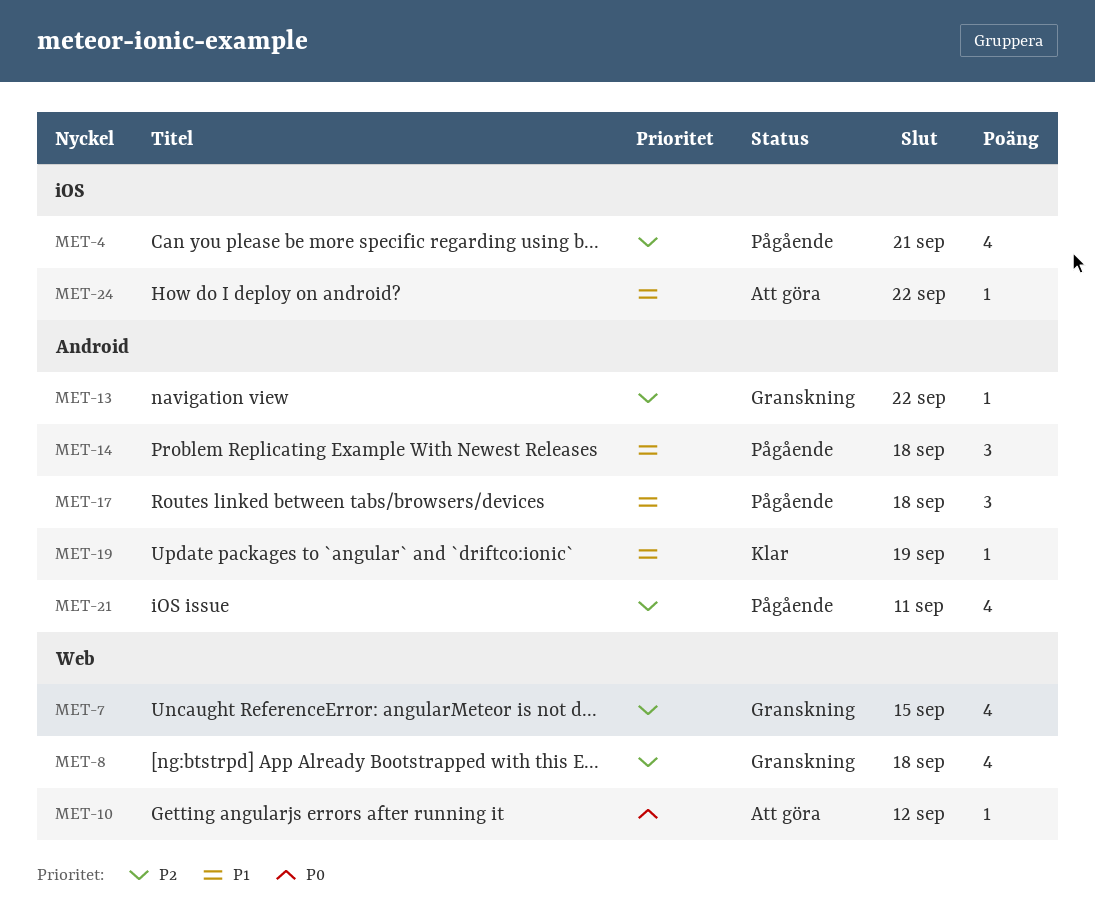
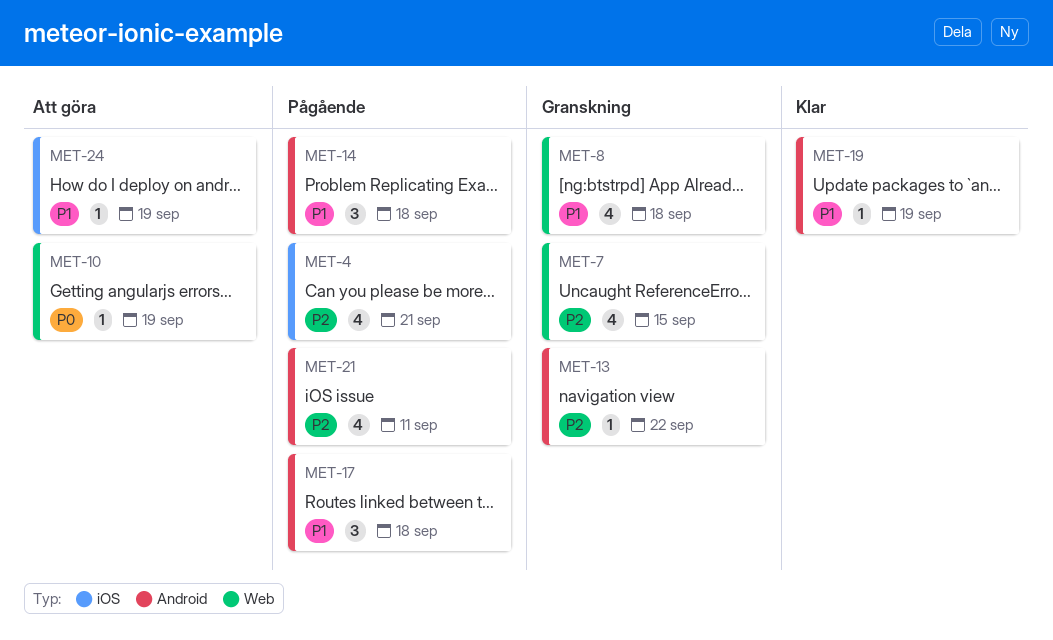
MET-8, priority: P2 -> P1
MET-10, due: Sep 12 -> Sep 19
MET-24, due: Sep 22 -> Sep 19

